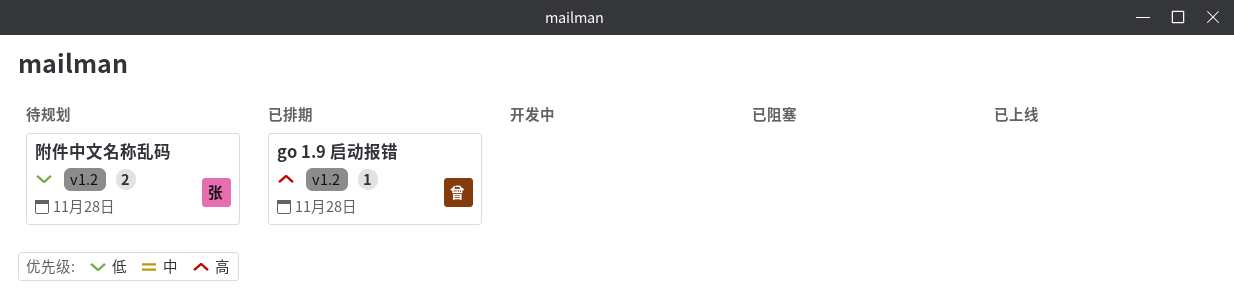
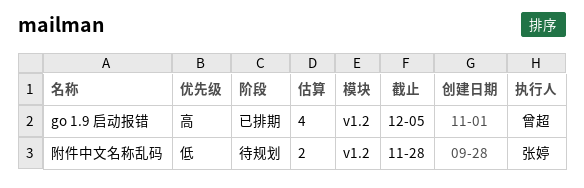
go 1.9 启动报错, estimate: 1 -> 4
go 1.9 启动报错, due: Nov 28 -> Dec 5

